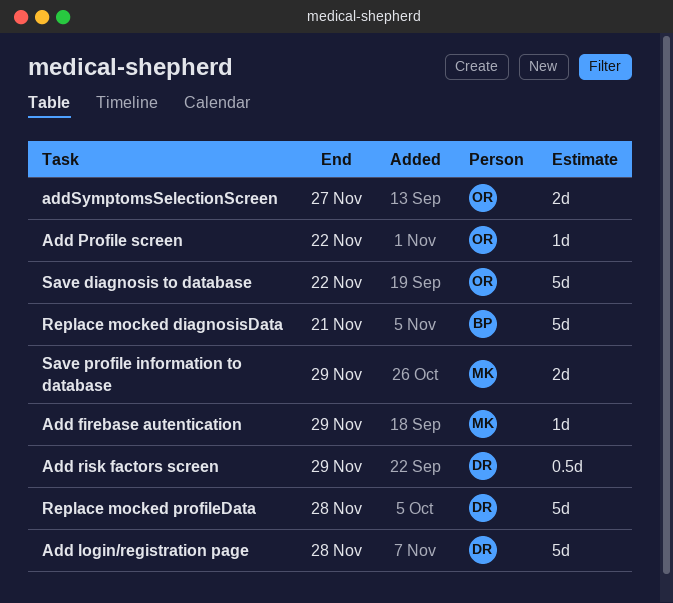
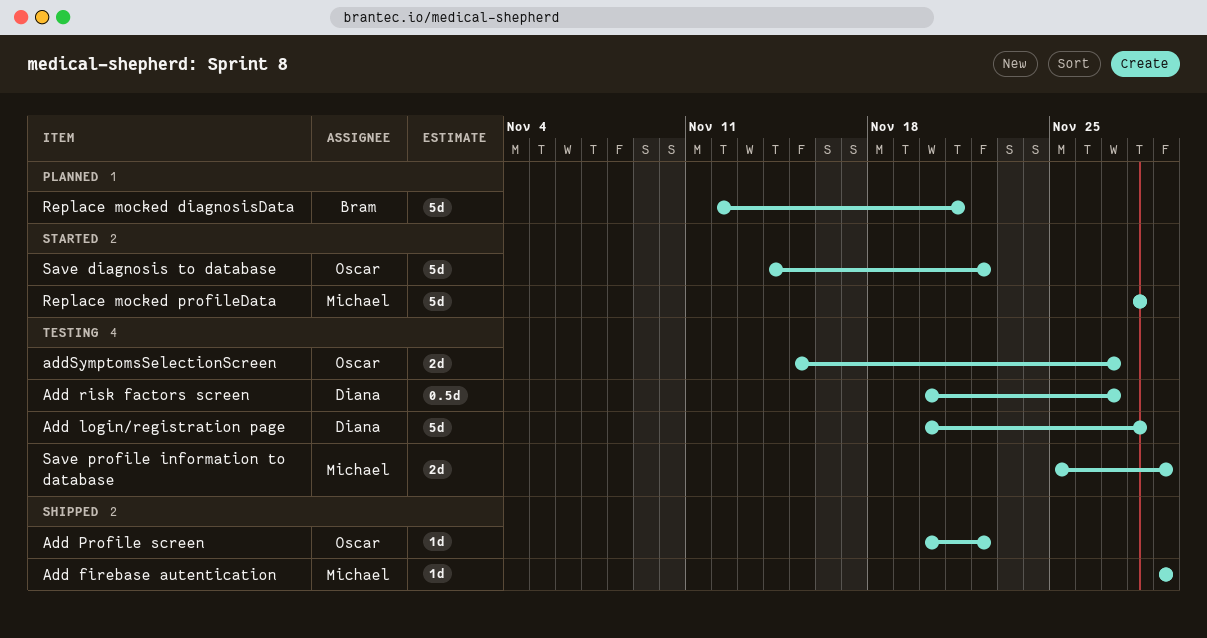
Add risk factors screen, due: Nov 29 -> Nov 27
Replace mocked profileData, owner: Diana -> Michael

